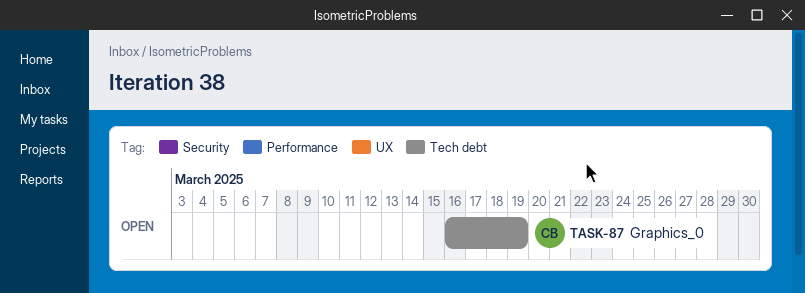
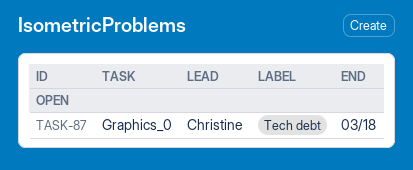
TASK-87, due: Mar 19 -> Mar 18

